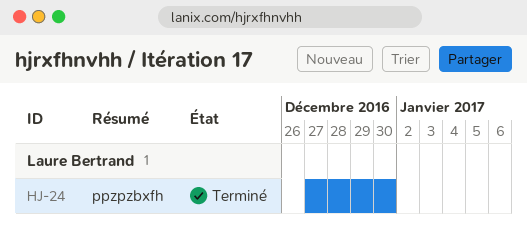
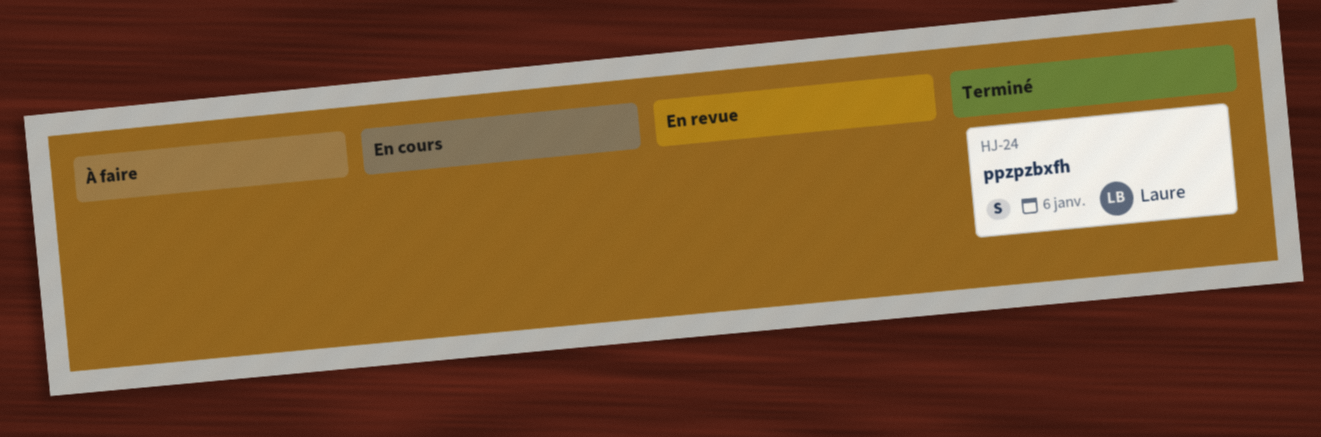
HJ-24, due: Dec 30 -> Jan 6

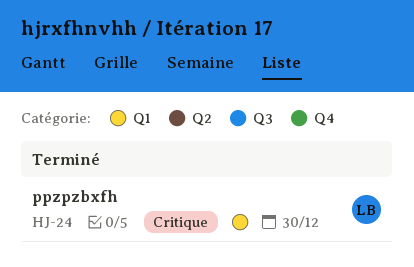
HJ-24, due: Jan 6 -> Dec 30

